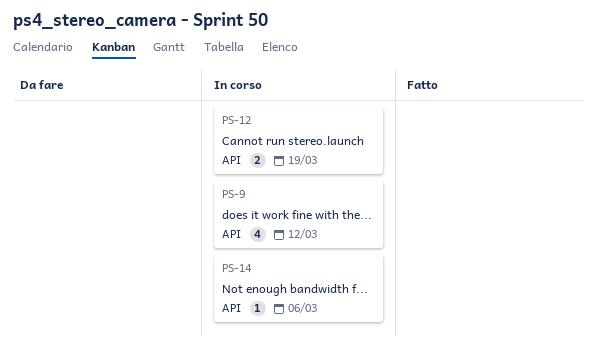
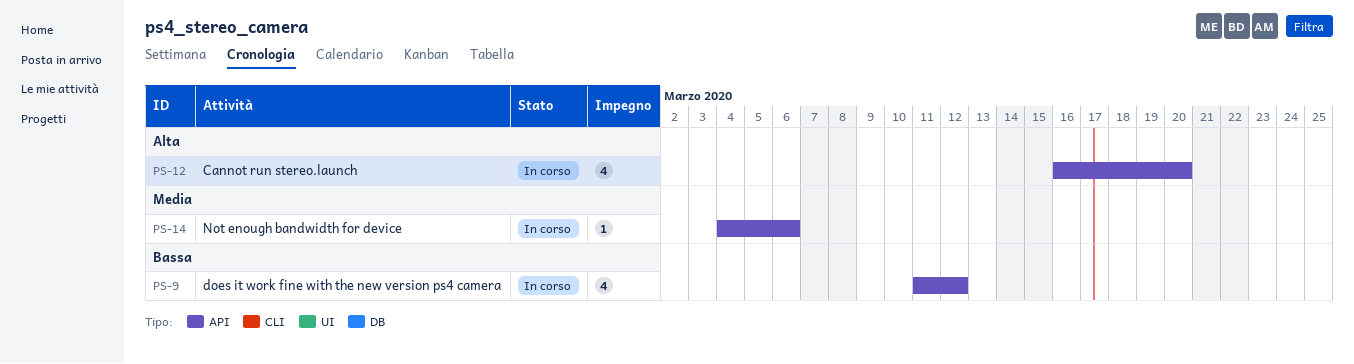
PS-12, estimate: 2 -> 4
PS-12, due: Mar 19 -> Mar 20

